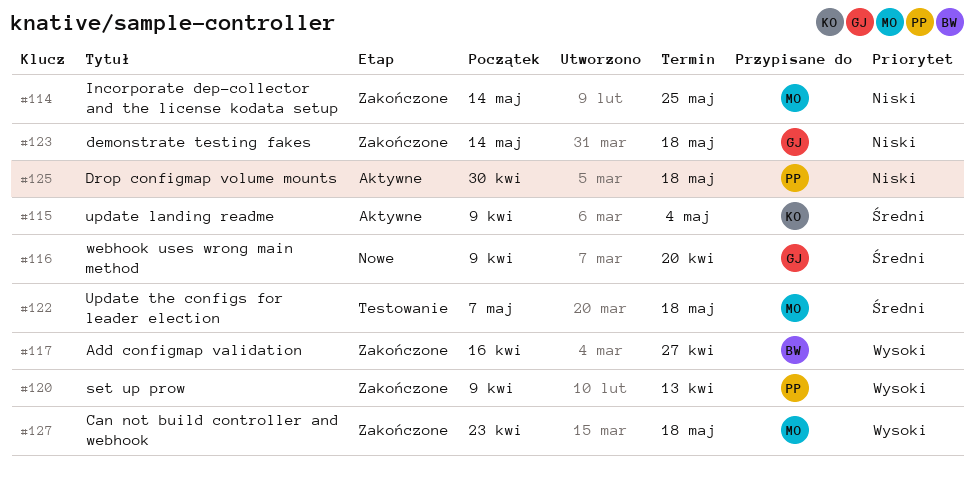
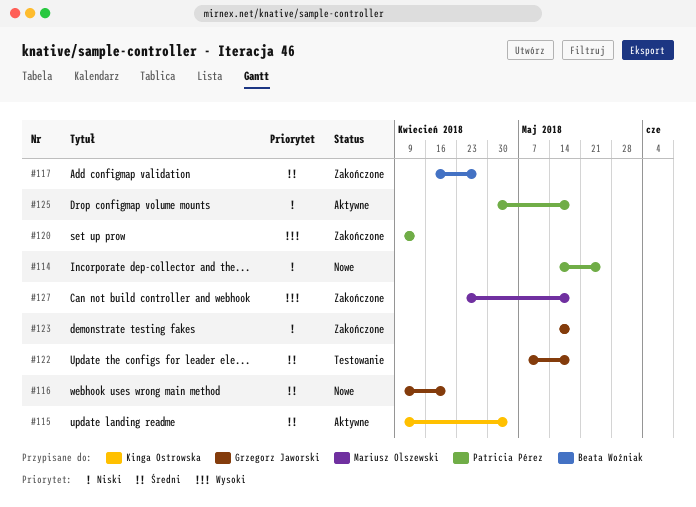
#114, status: Zakończone -> Nowe
#114, owner: Mariusz Olszewski -> Patricia Pérez
#117, priority: Wysoki -> Średni
#122, owner: Mariusz Olszewski -> Grzegorz Jaworski

